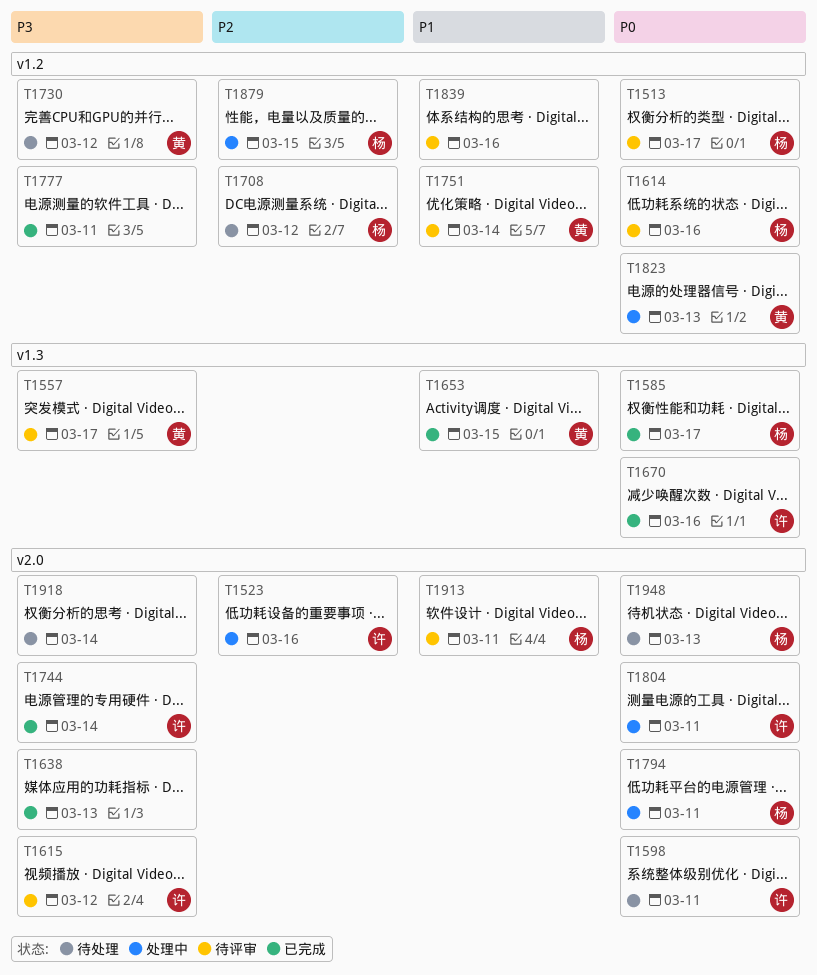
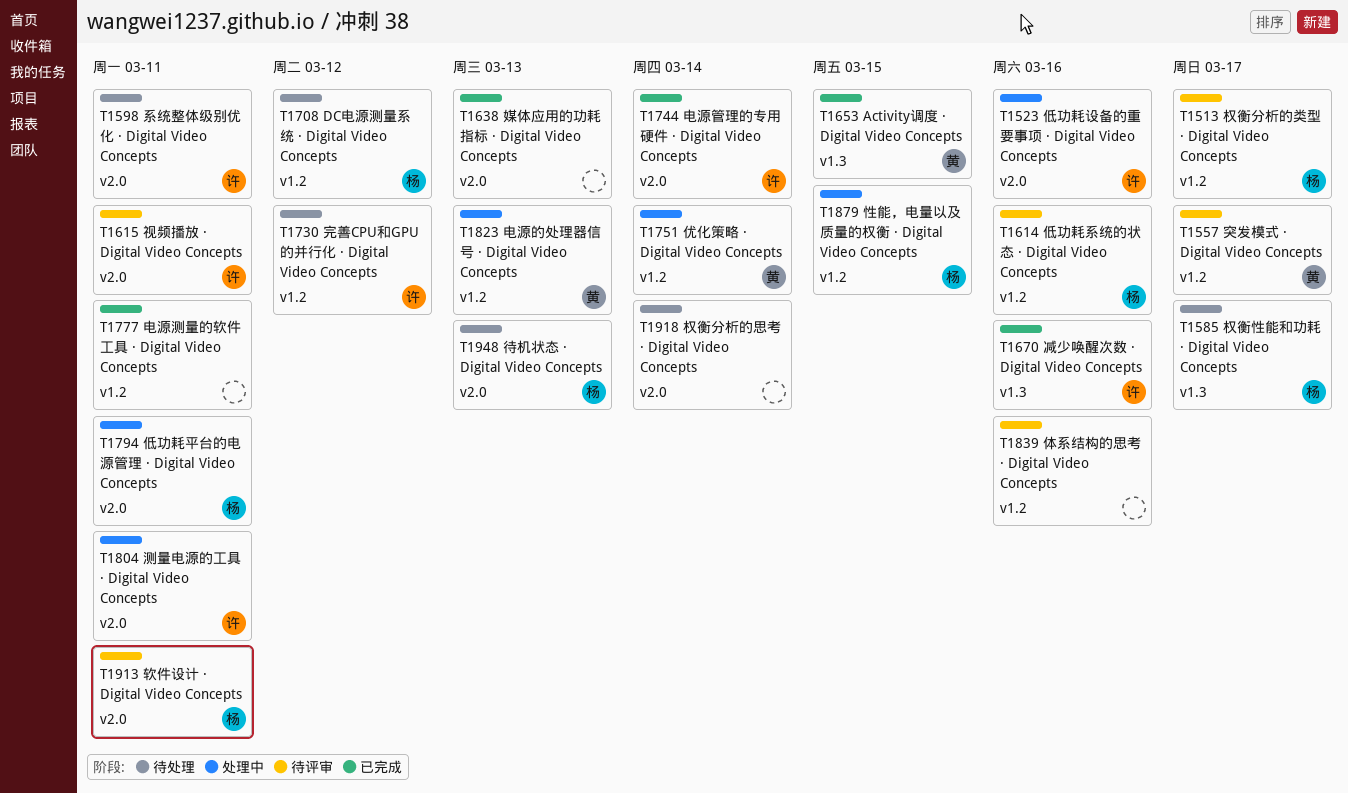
T1557, label: v1.3 -> v1.2
T1585, status: 已完成 -> 待处理
T1615, due: Mar 12 -> Mar 11
T1730, owner: 黄 -> 许
T1751, status: 待评审 -> 处理中

